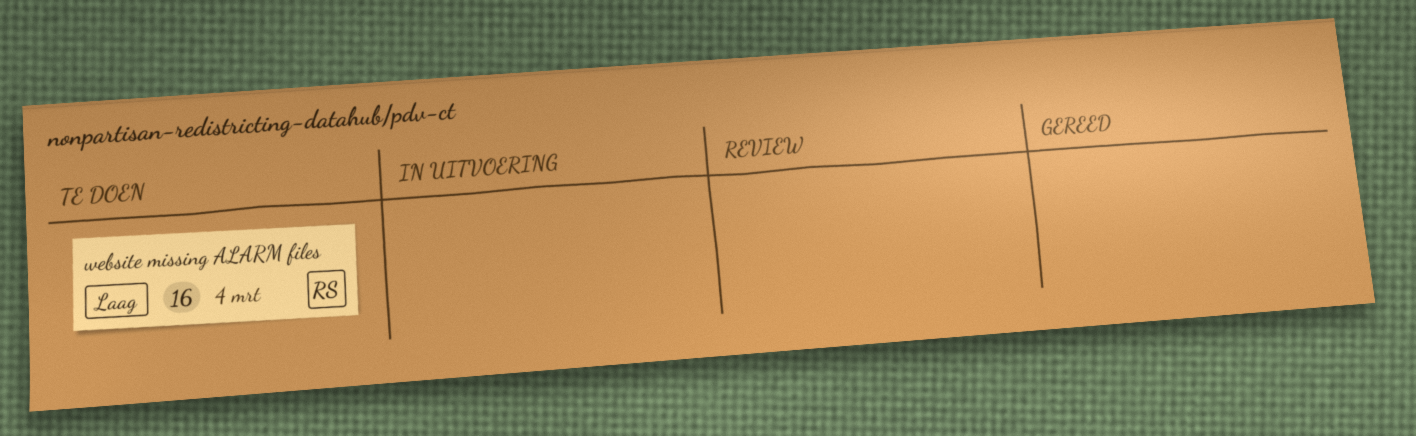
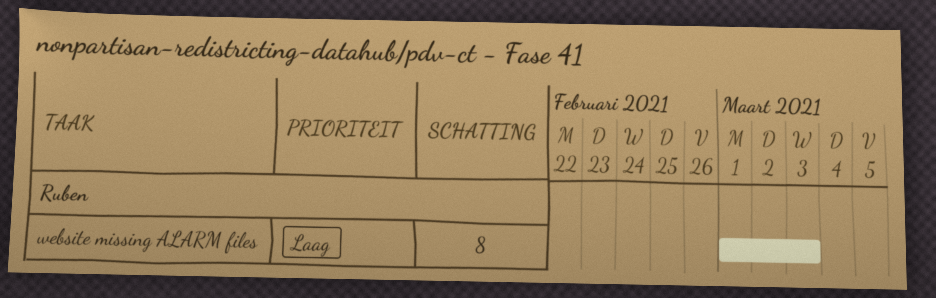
website missing ALARM files, estimate: 16 -> 8
website missing ALARM files, due: Mar 4 -> Mar 3

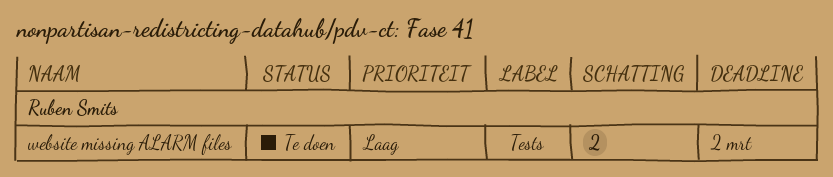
website missing ALARM files, estimate: 8 -> 2
website missing ALARM files, due: Mar 3 -> Mar 2

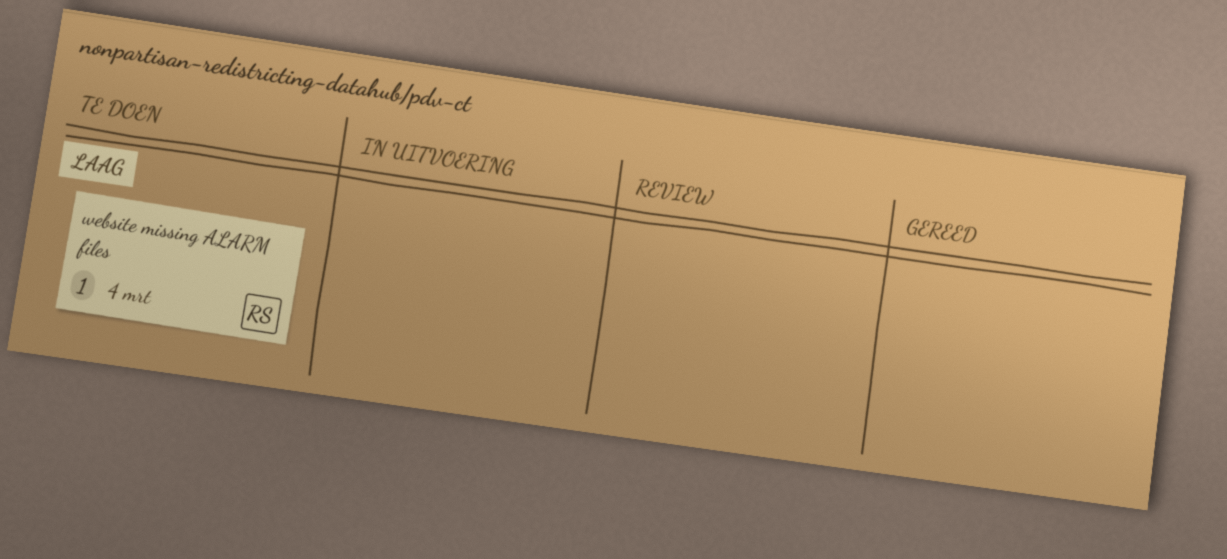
website missing ALARM files, estimate: 2 -> 1
website missing ALARM files, due: Mar 2 -> Mar 4

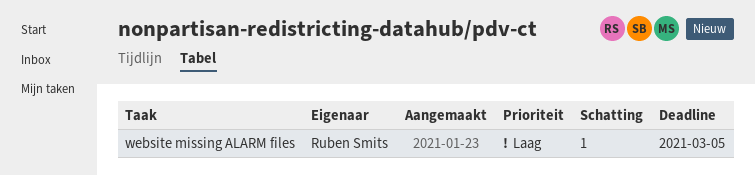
website missing ALARM files, due: Mar 4 -> Mar 5

